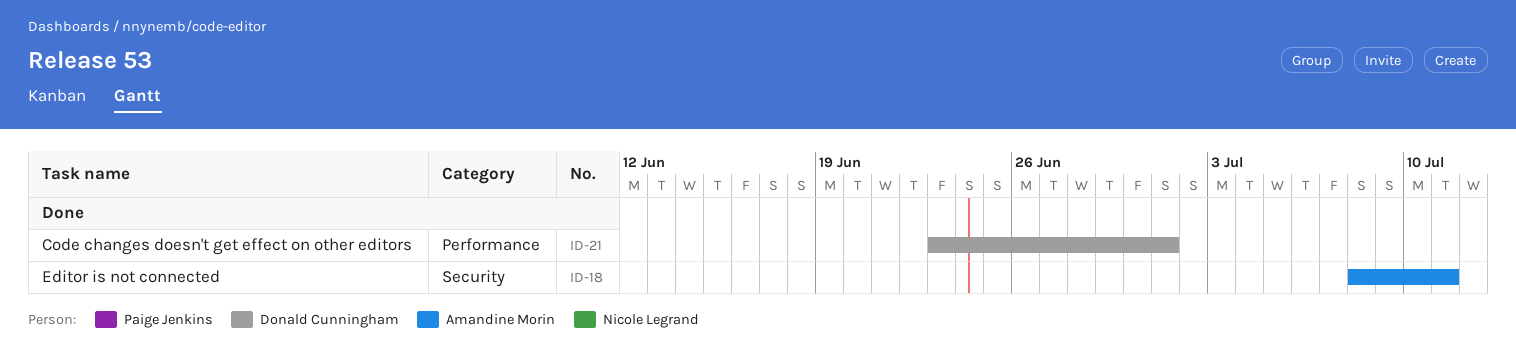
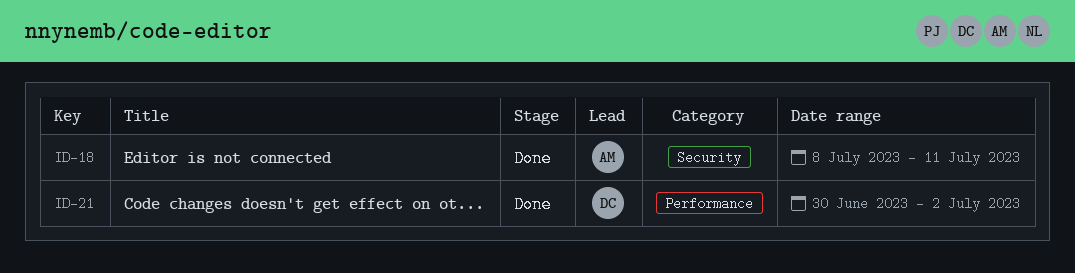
ID-21, start: Jun 23 -> Jun 30
ID-21, due: Jul 1 -> Jul 2

